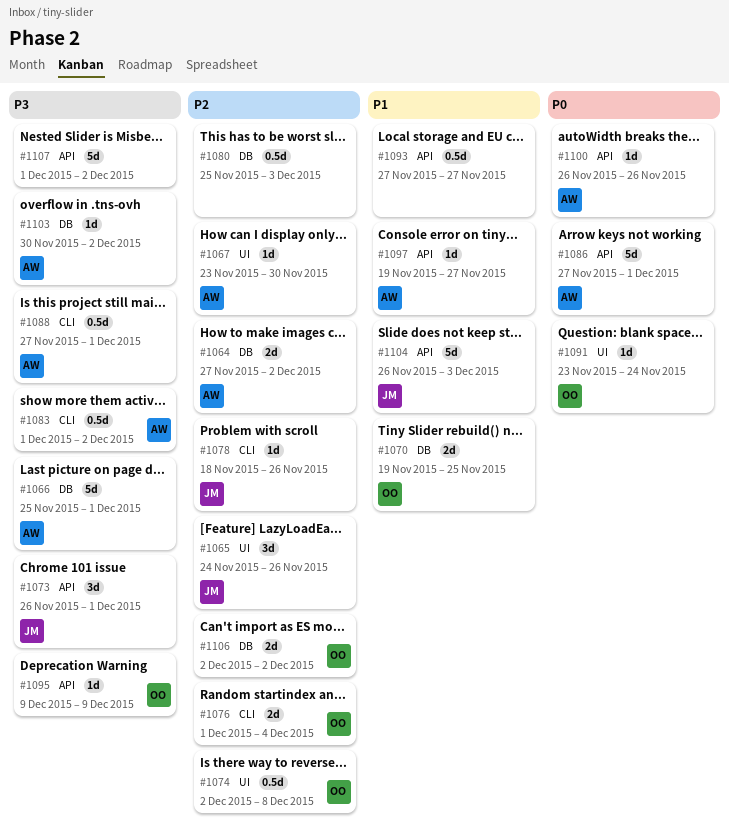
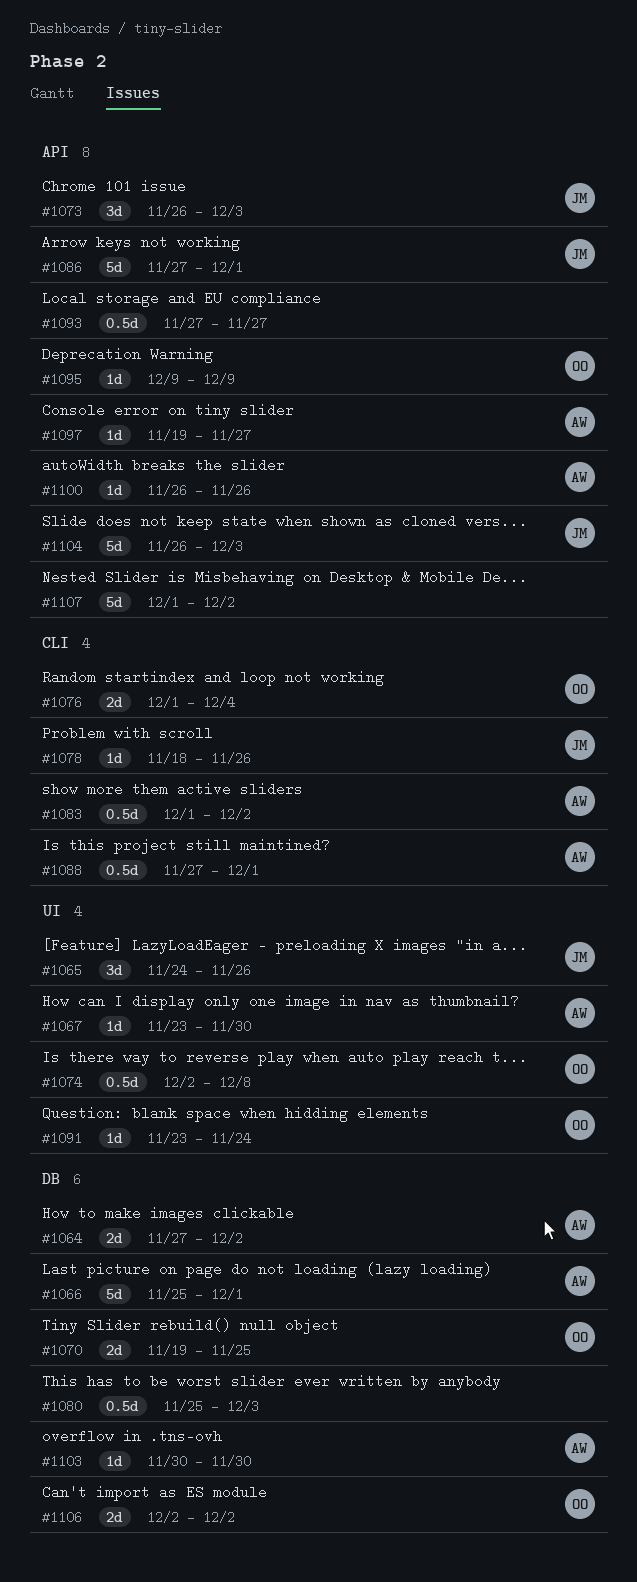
#1073, due: Dec 1 -> Dec 3
#1086, owner: AW -> JM
#1103, due: Dec 2 -> Nov 30

